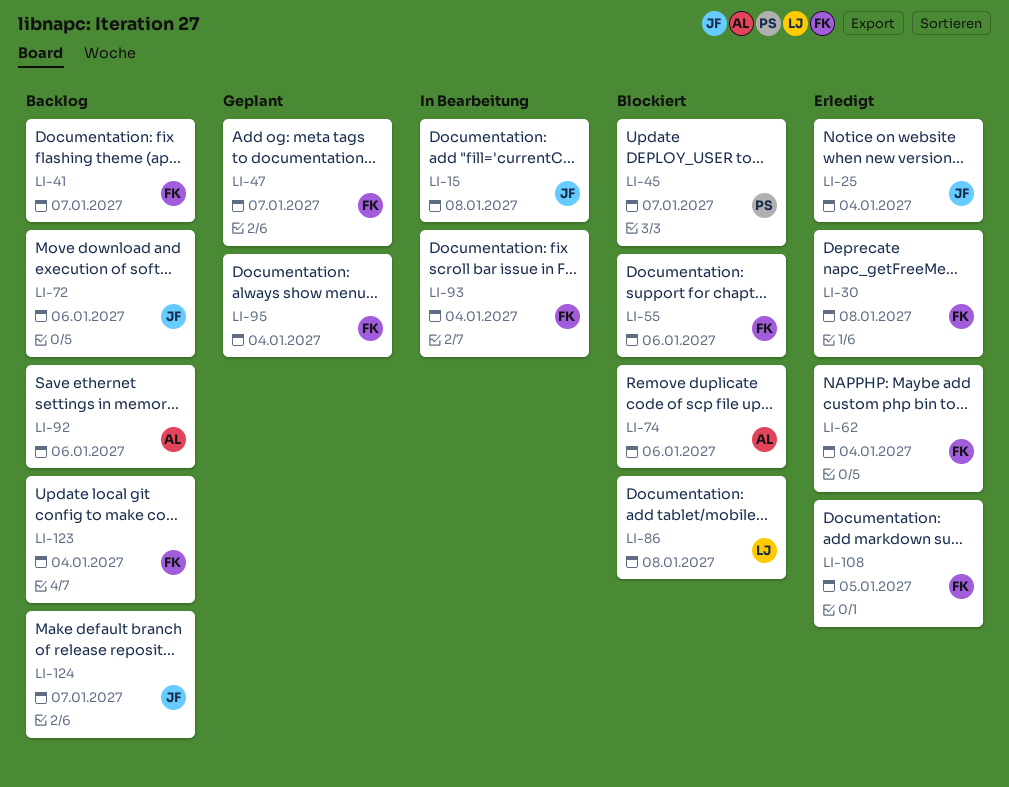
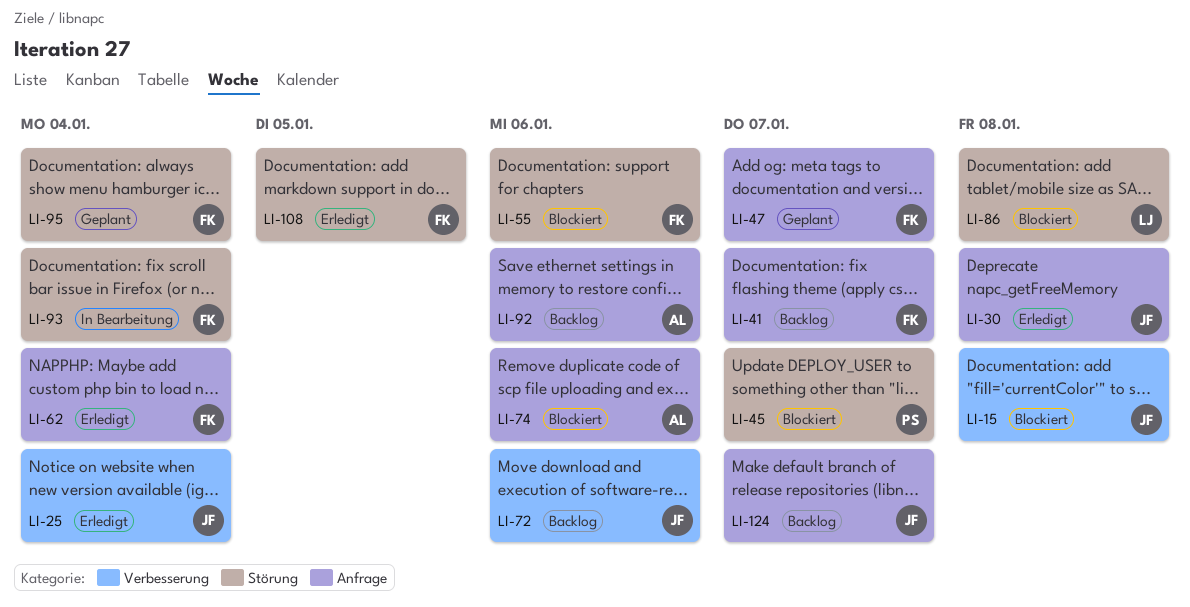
LI-15, status: In Bearbeitung -> Blockiert
LI-30, owner: FK -> JF
LI-123: present -> none

